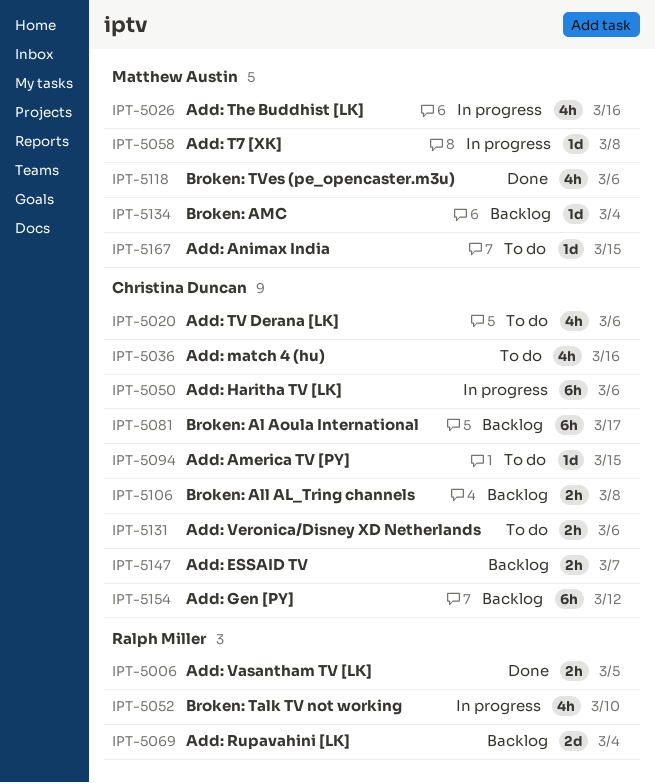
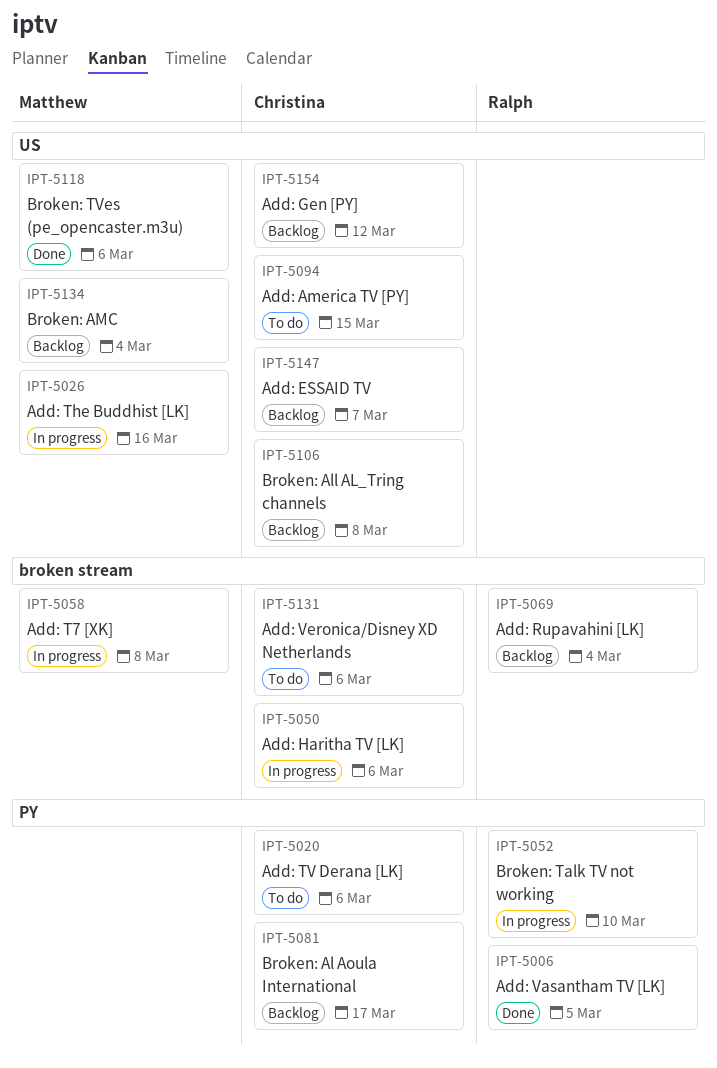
IPT-5036: present -> none
IPT-5167: present -> none

